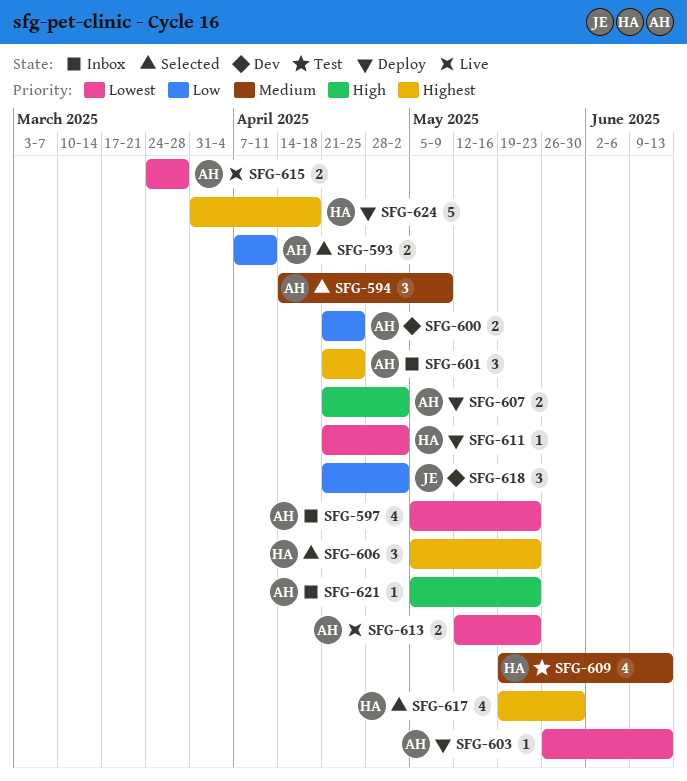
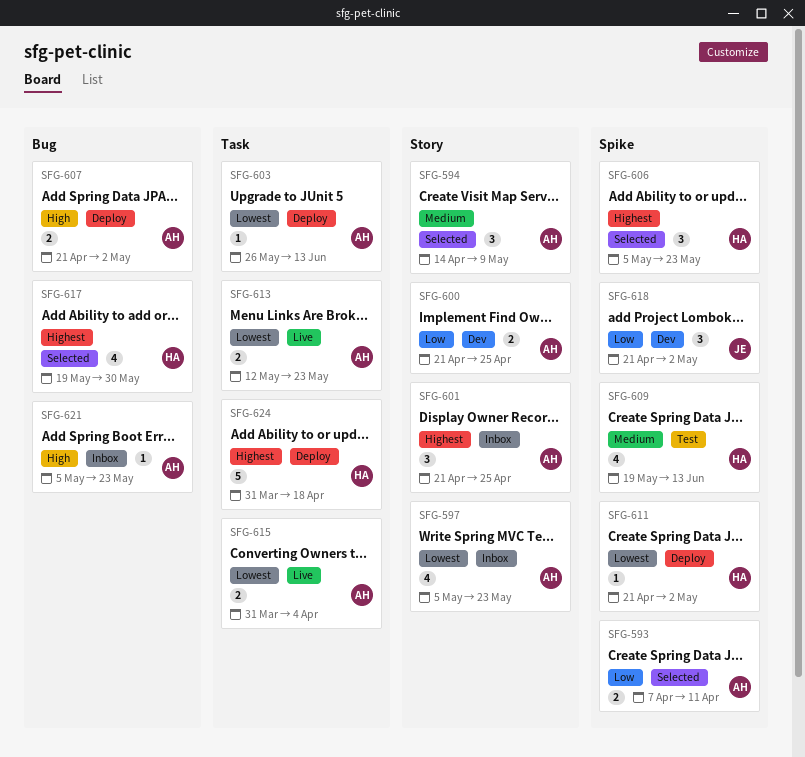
SFG-615, start: Mar 24 -> Mar 31
SFG-615, due: Mar 28 -> Apr 4

